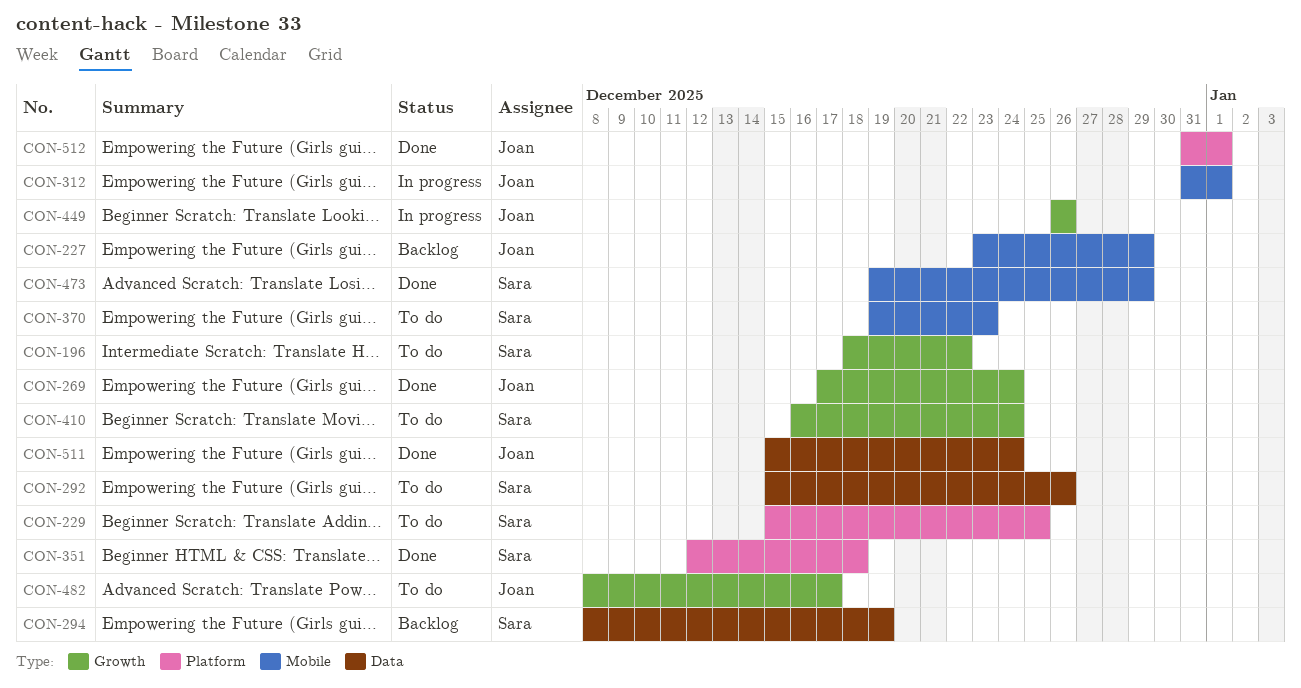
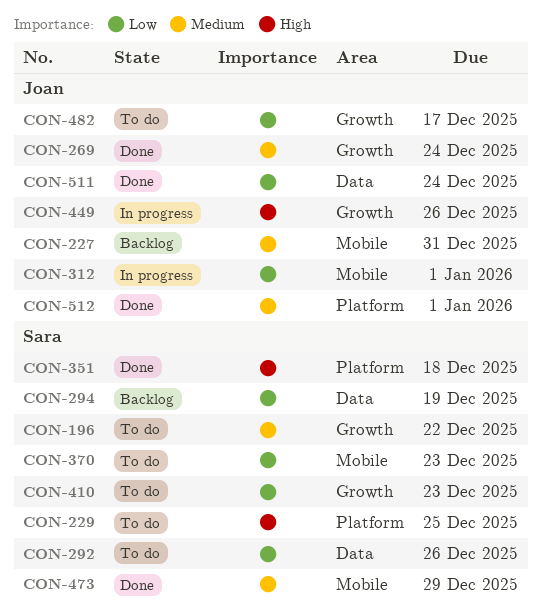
CON-227, due: Dec 29 -> Dec 31
CON-410, due: Dec 24 -> Dec 23

